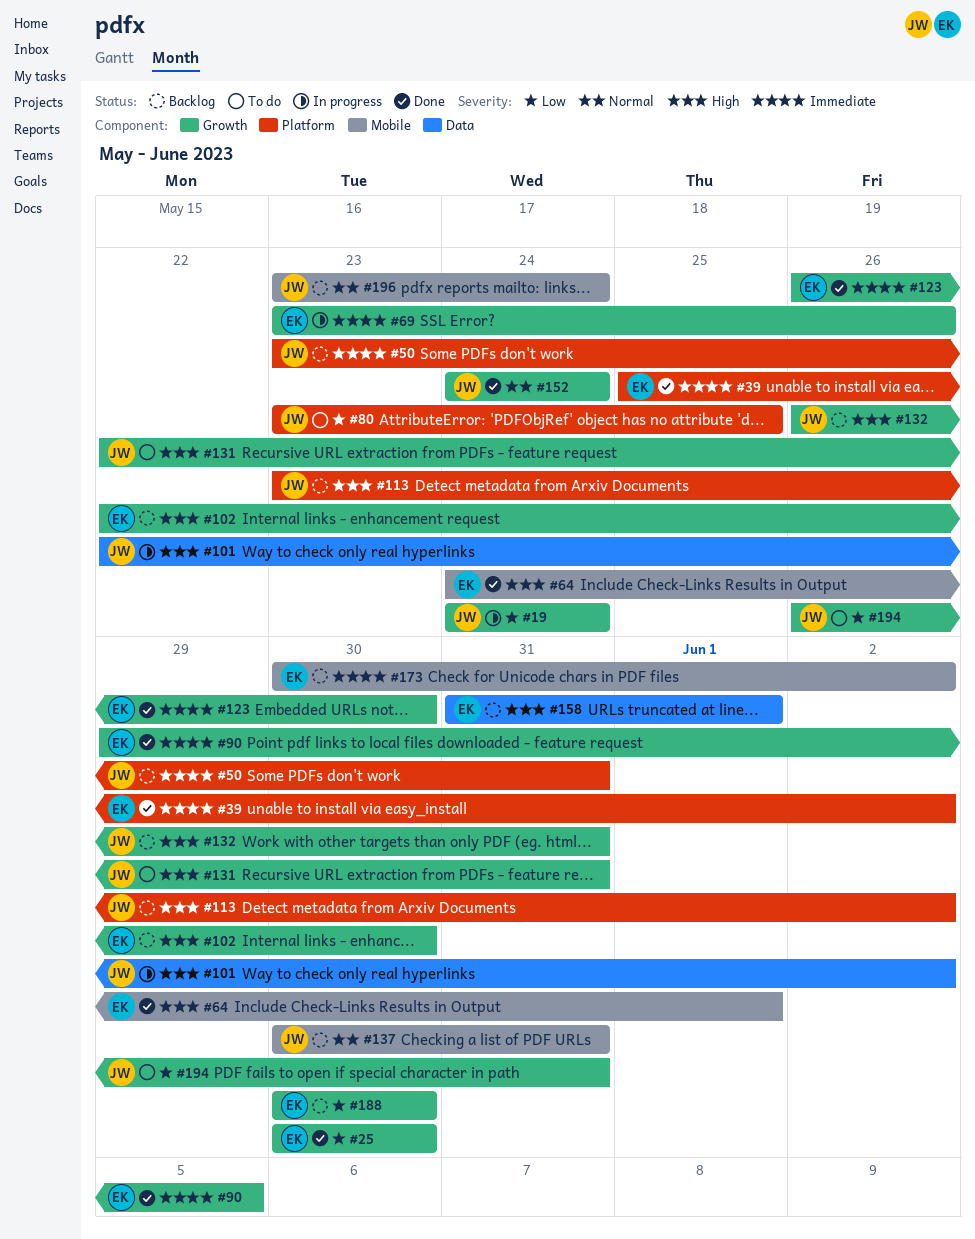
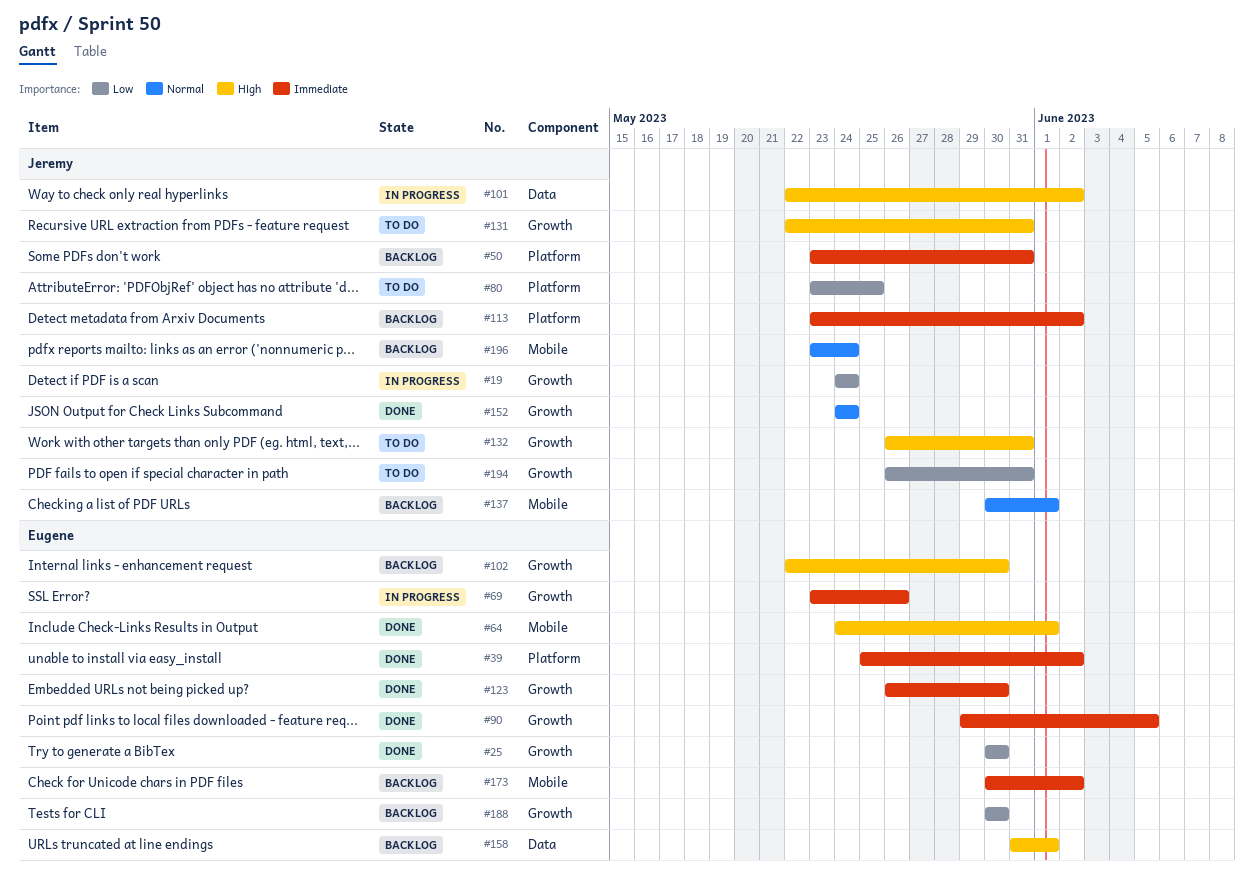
#113, priority: High -> Immediate
#132, status: Backlog -> To do
#137, due: May 31 -> Jun 1

